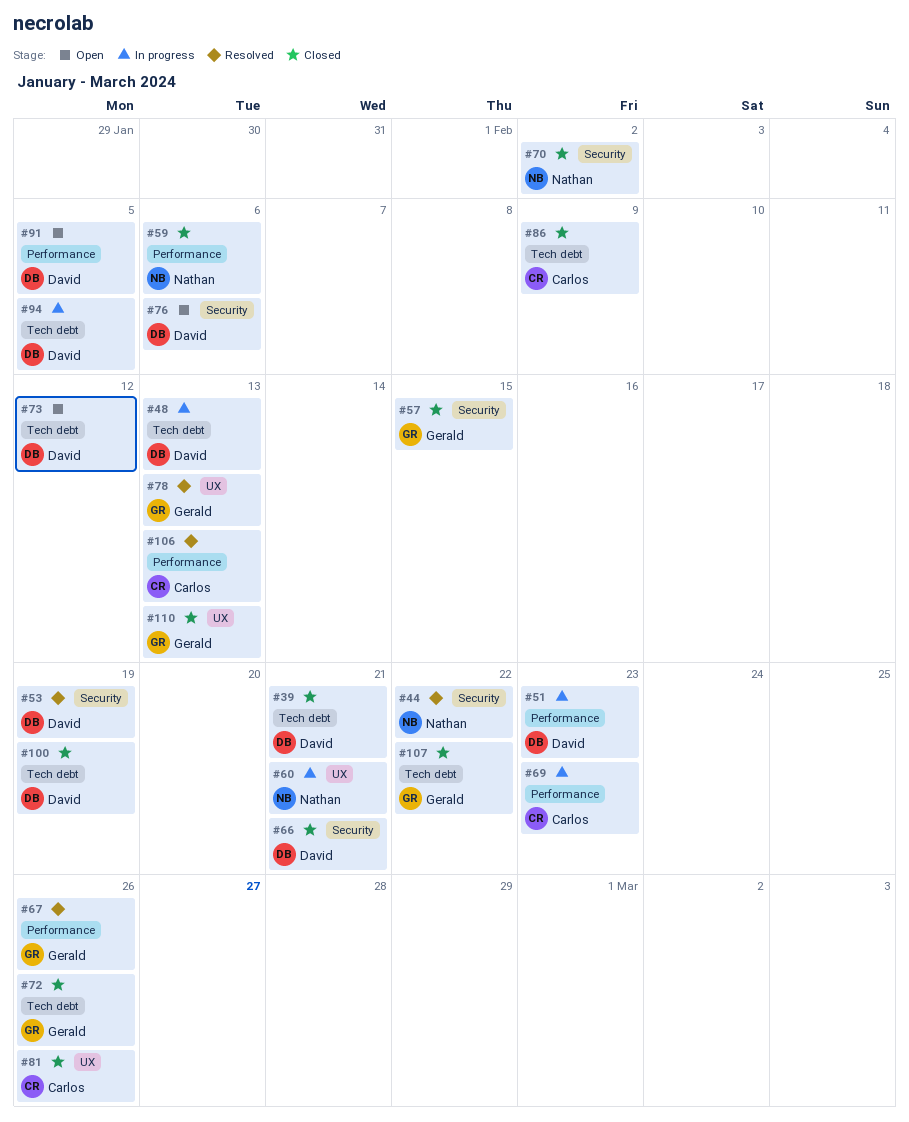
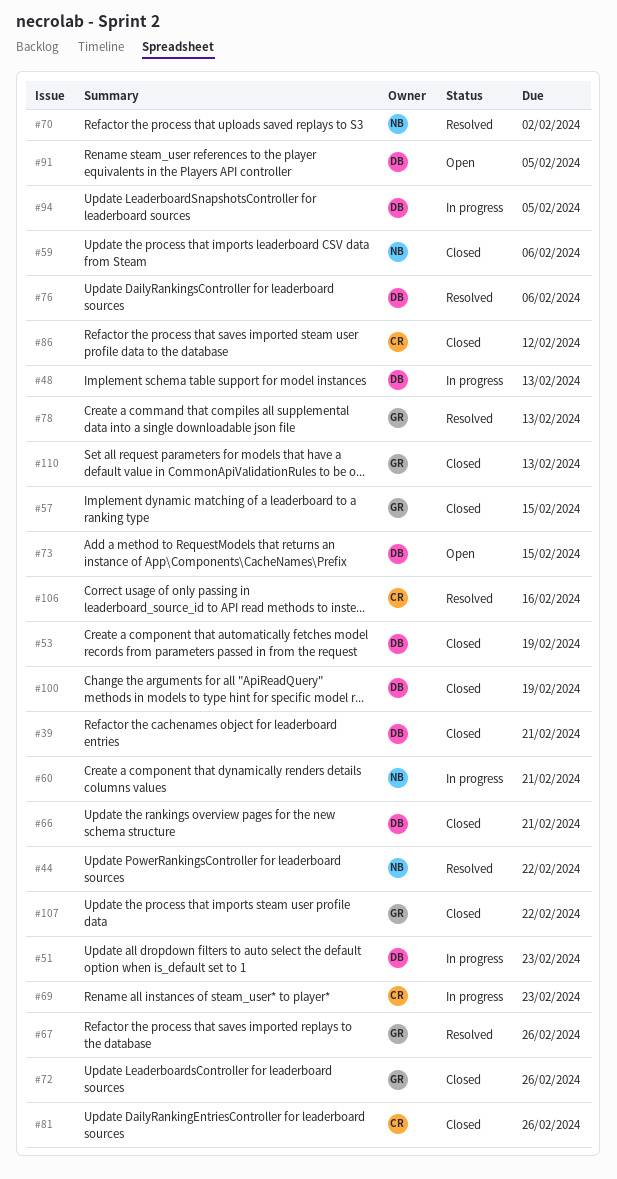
#53, status: Resolved -> Closed
#70, status: Closed -> Resolved
#73, due: Feb 12 -> Feb 15
#76, status: Open -> Resolved
#86, due: Feb 9 -> Feb 12
#106, due: Feb 13 -> Feb 16

